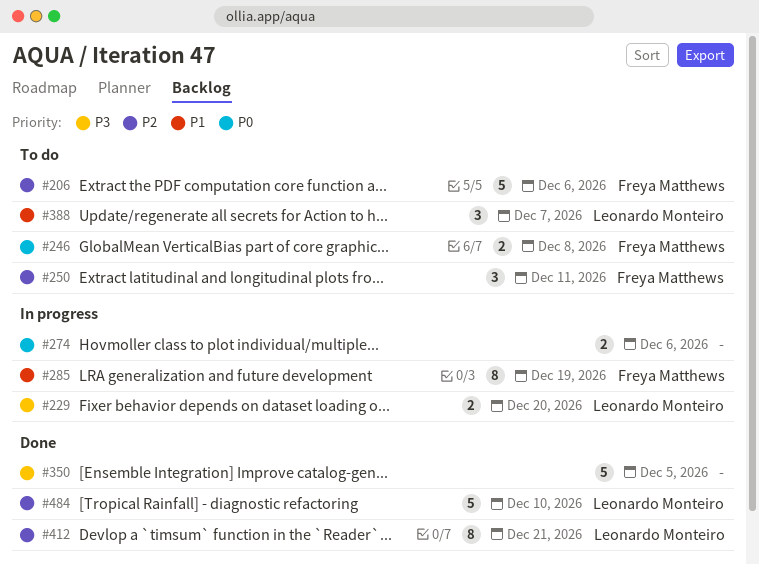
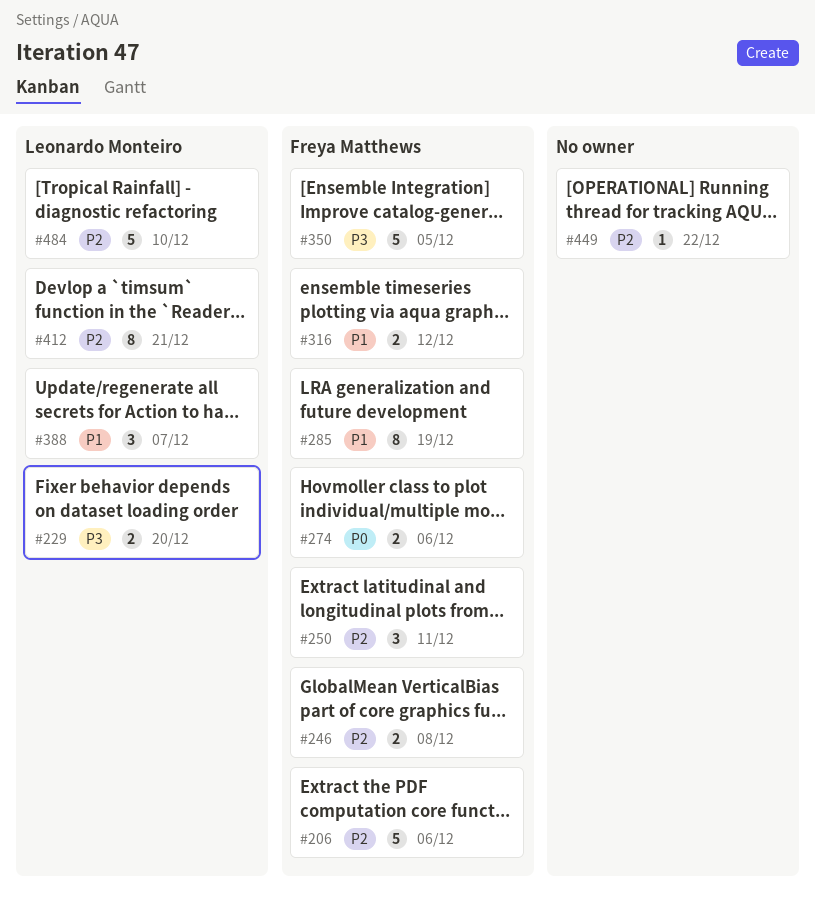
#246, priority: P0 -> P2
#274, owner: none -> Freya Matthews
#316: none -> present
#350, owner: none -> Freya Matthews
#449: none -> present

